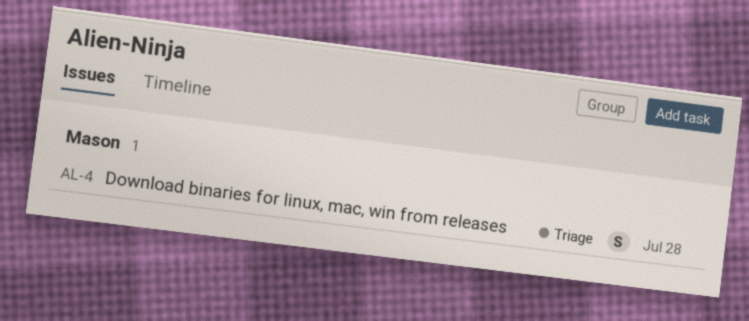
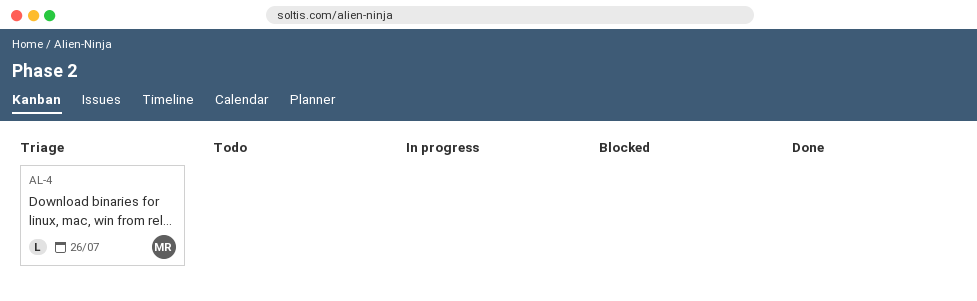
AL-4, estimate: S -> L
AL-4, due: Jul 28 -> Jul 26

